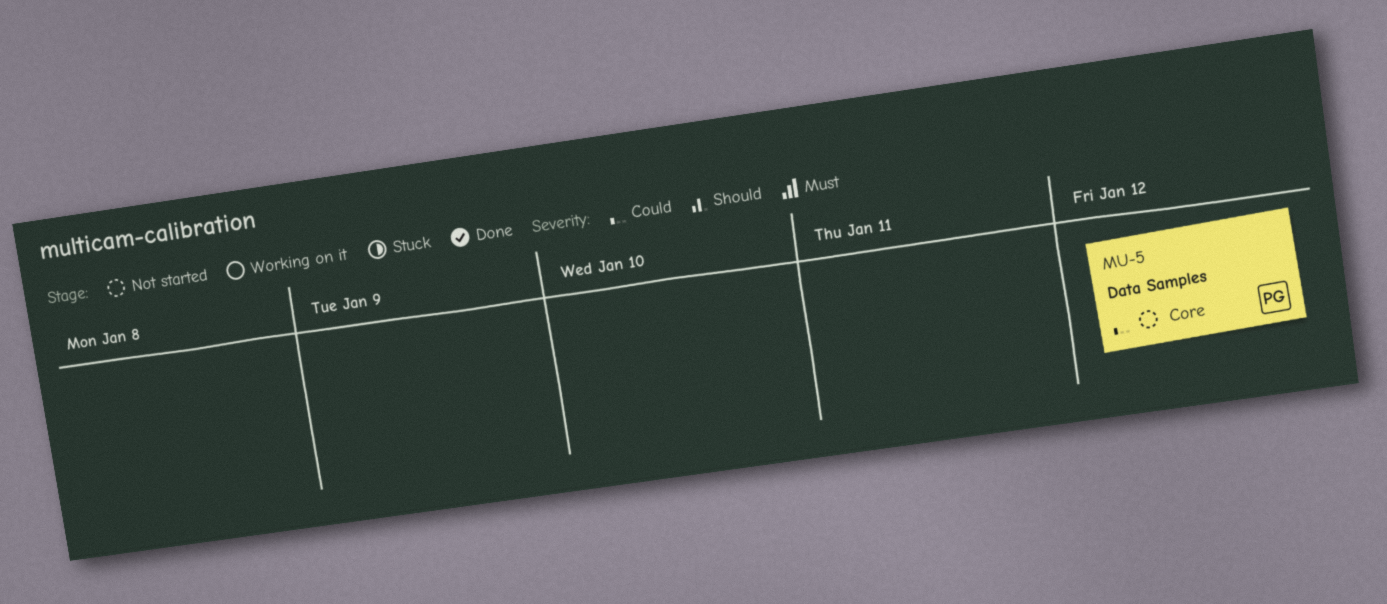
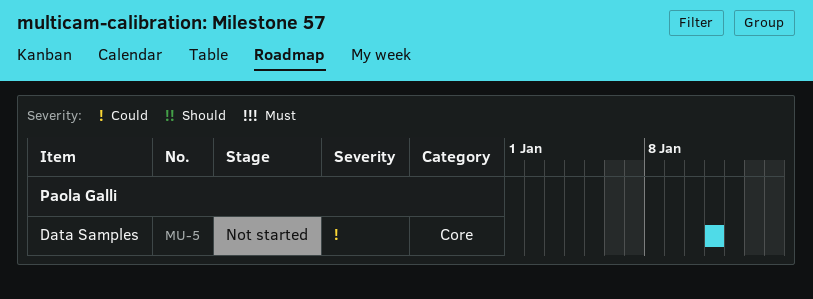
MU-5, due: Jan 12 -> Jan 11

